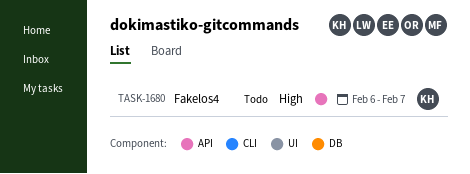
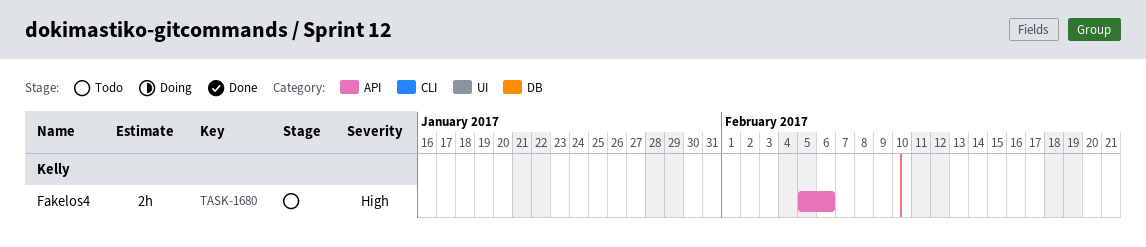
TASK-1680, start: Feb 6 -> Feb 5
TASK-1680, due: Feb 7 -> Feb 6

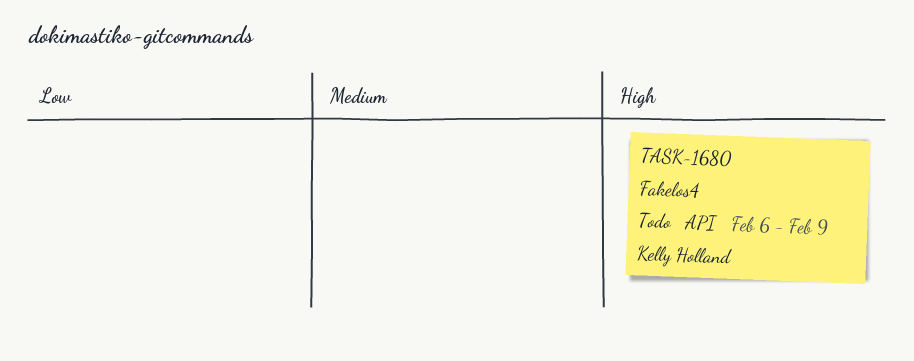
TASK-1680, start: Feb 5 -> Feb 6
TASK-1680, due: Feb 6 -> Feb 9

